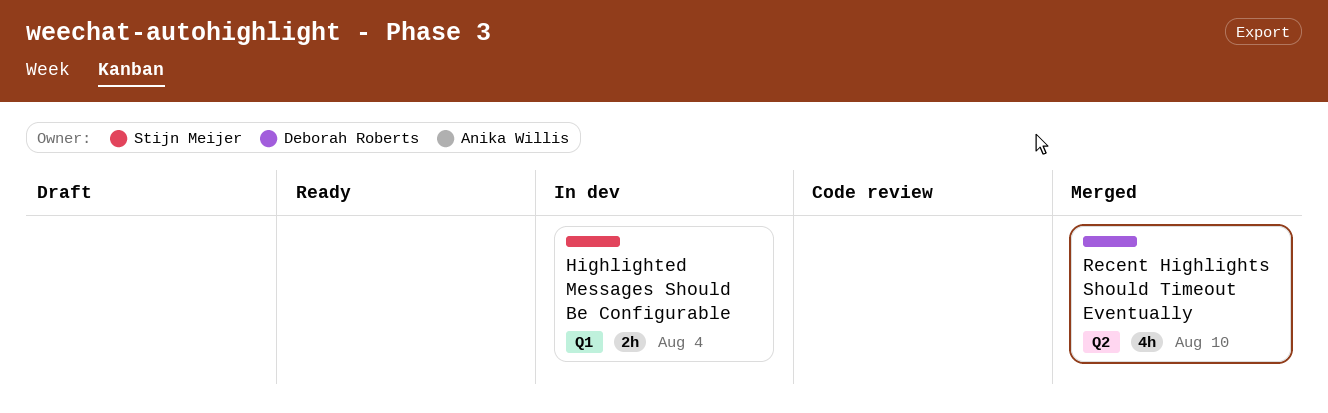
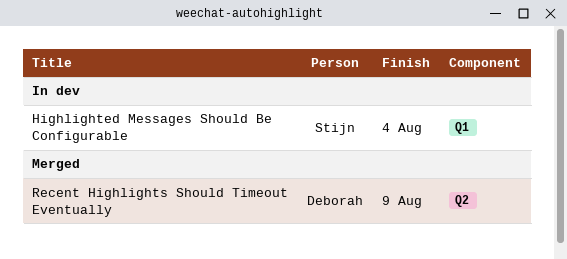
Recent Highlights Should Timeout Eventually, due: Aug 10 -> Aug 9

